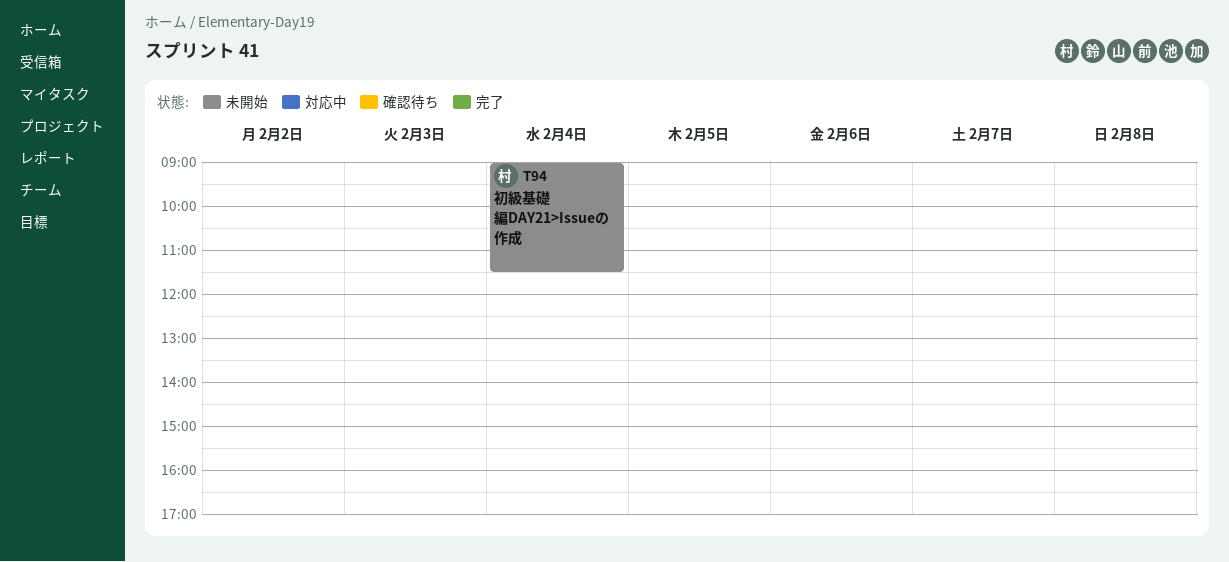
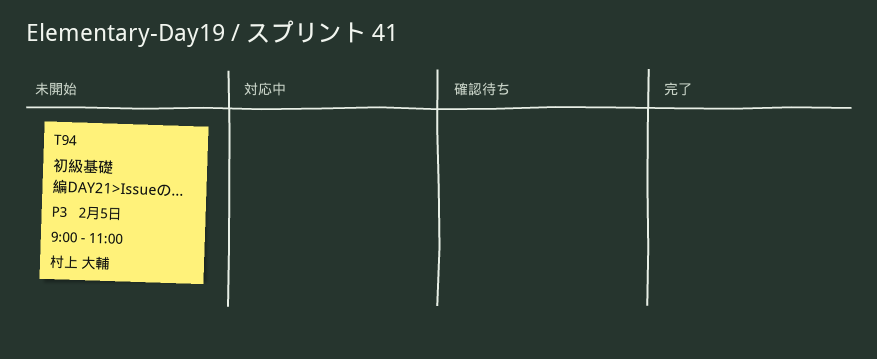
T94, day: Feb 4 -> Feb 5
T94, ends: 11:30 -> 11:00

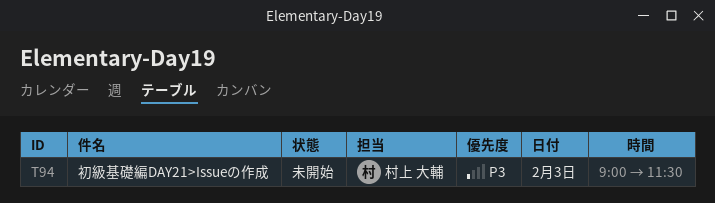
T94, day: Feb 5 -> Feb 3
T94, ends: 11:00 -> 11:30

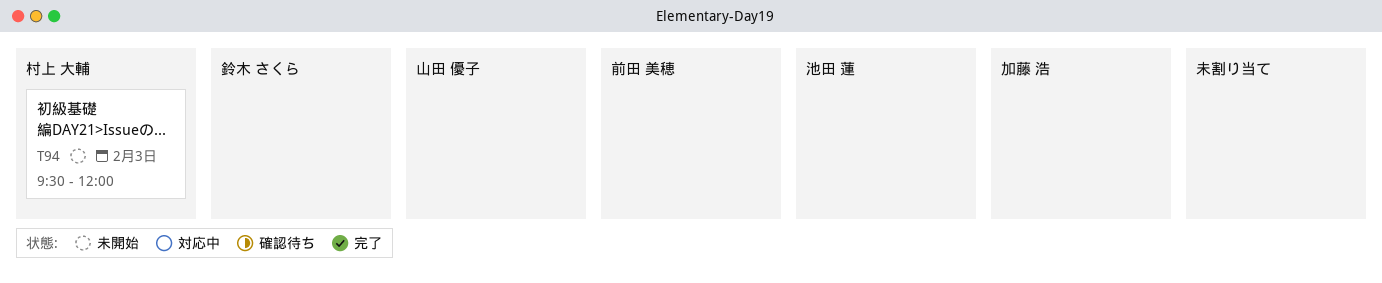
T94, begins: 09:00 -> 09:30
T94, ends: 11:30 -> 12:00

